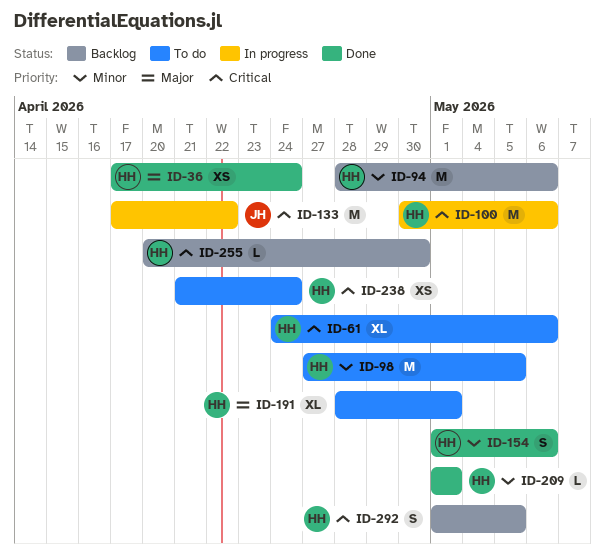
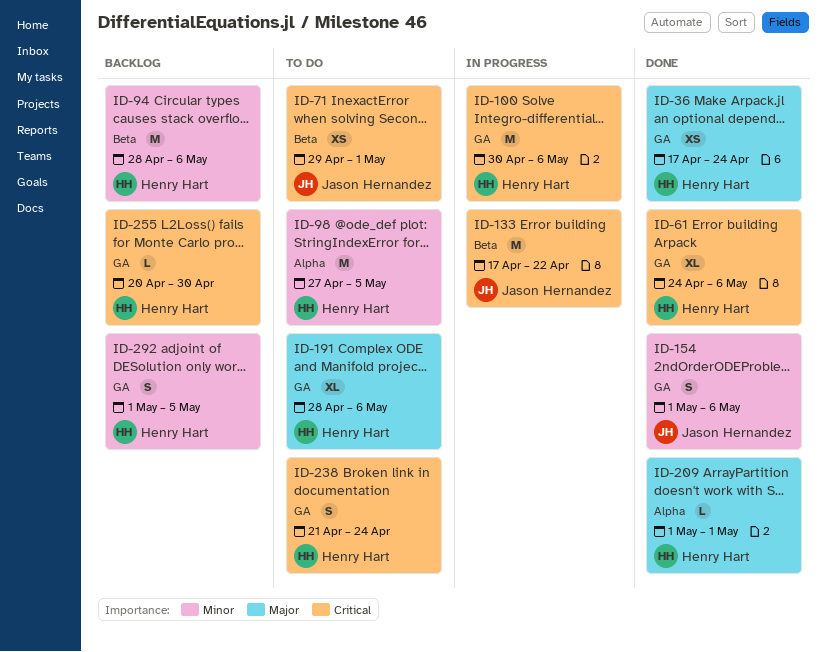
ID-61, status: To do -> Done
ID-71: none -> present
ID-154, owner: Henry Hart -> Jason Hernandez
ID-191, due: May 1 -> May 6
ID-209, priority: Minor -> Major
ID-238, estimate: XS -> S
ID-292, priority: Critical -> Minor

